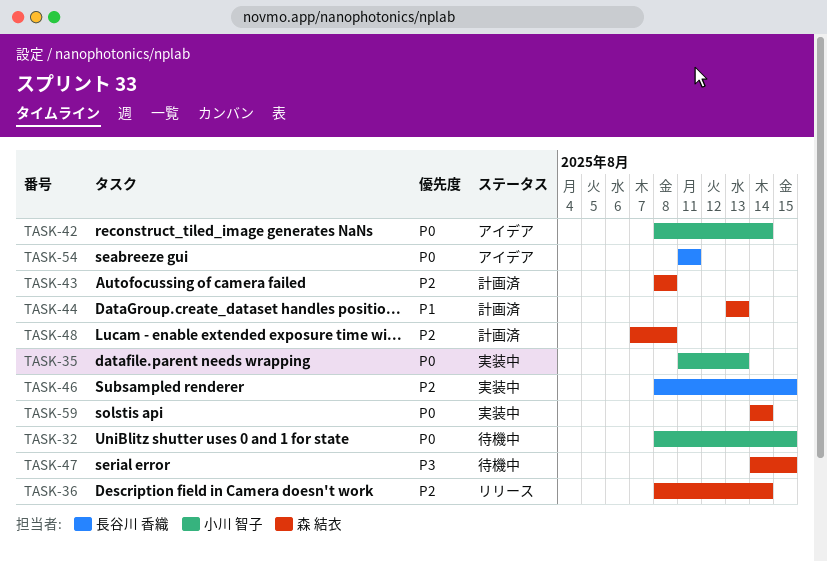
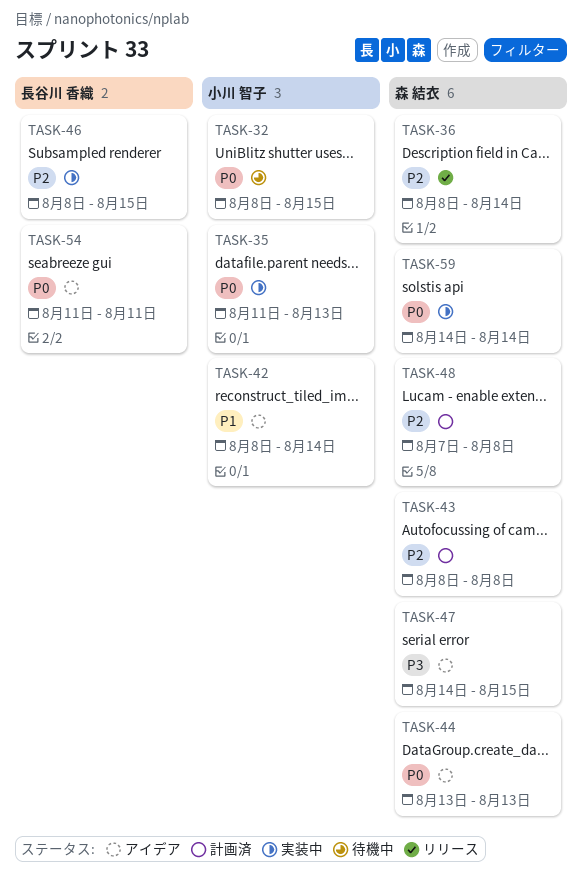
TASK-42, priority: P0 -> P1
TASK-44, status: 計画済 -> アイデア
TASK-44, priority: P1 -> P0
TASK-47, status: 待機中 -> アイデア

